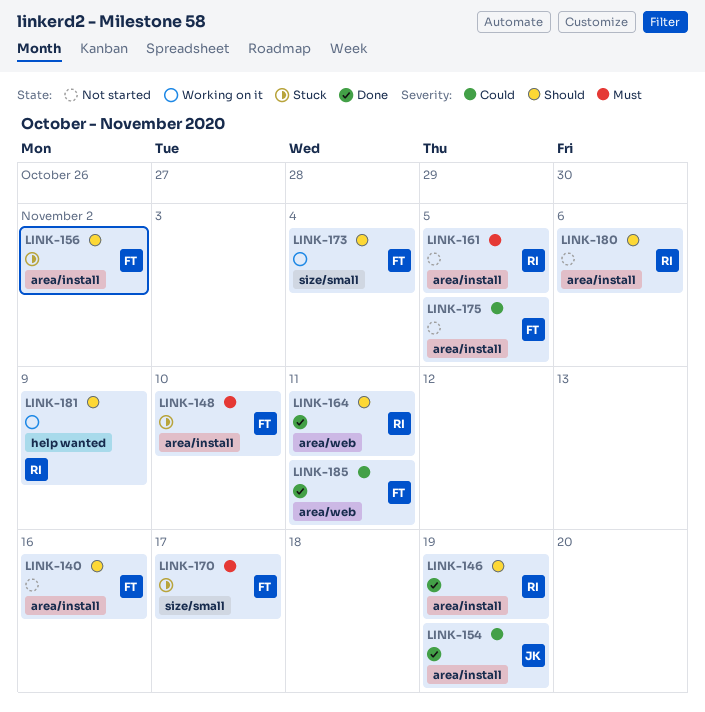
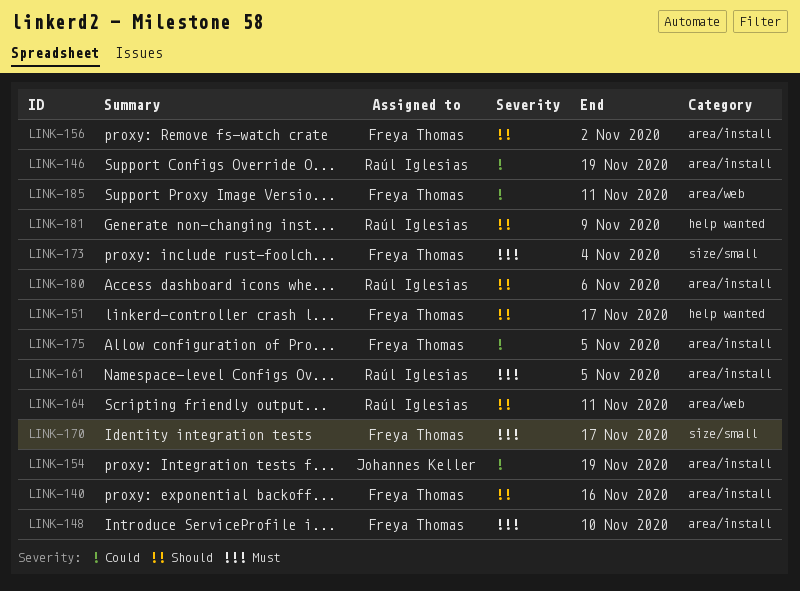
LINK-146, priority: Should -> Could
LINK-151: none -> present
LINK-173, priority: Should -> Must

